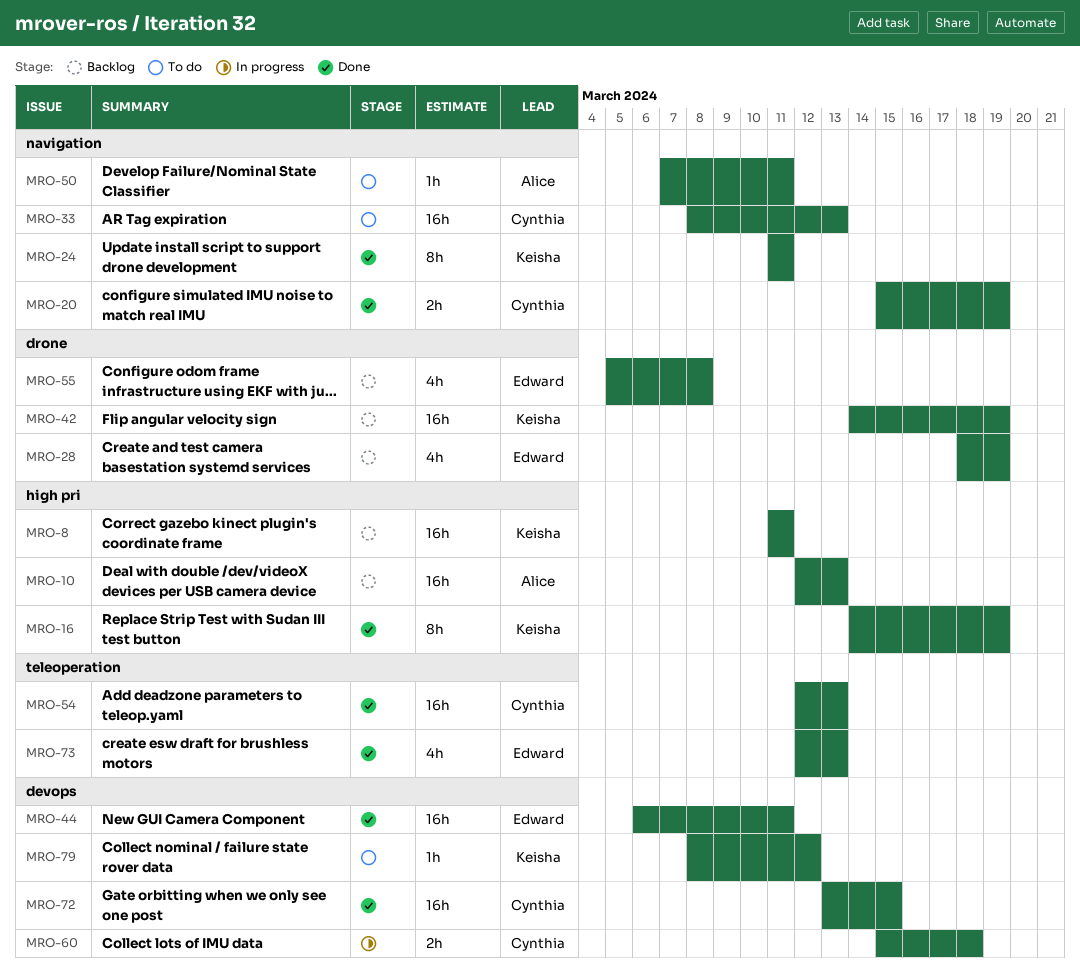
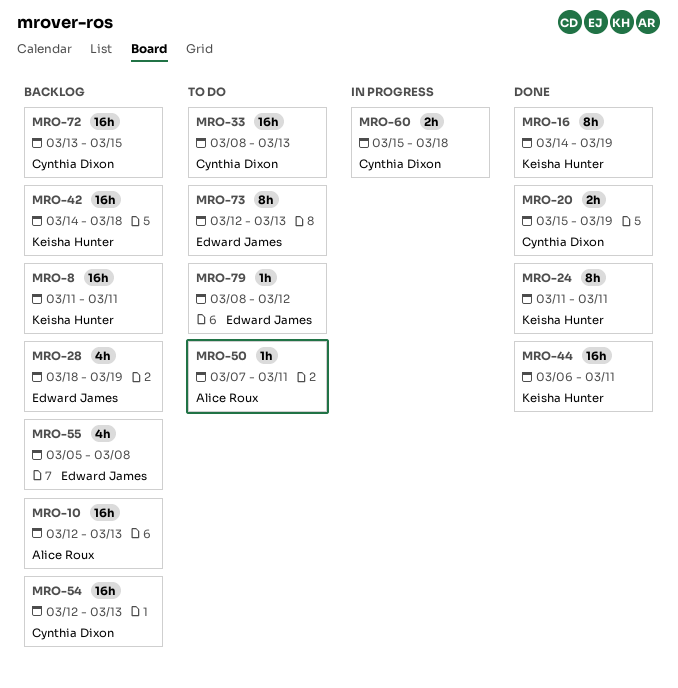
MRO-42, due: Mar 19 -> Mar 18
MRO-44, owner: Edward James -> Keisha Hunter
MRO-54, status: Done -> Backlog
MRO-72, status: Done -> Backlog
MRO-73, status: Done -> To do
MRO-73, estimate: 4h -> 8h
MRO-79, owner: Keisha Hunter -> Edward James

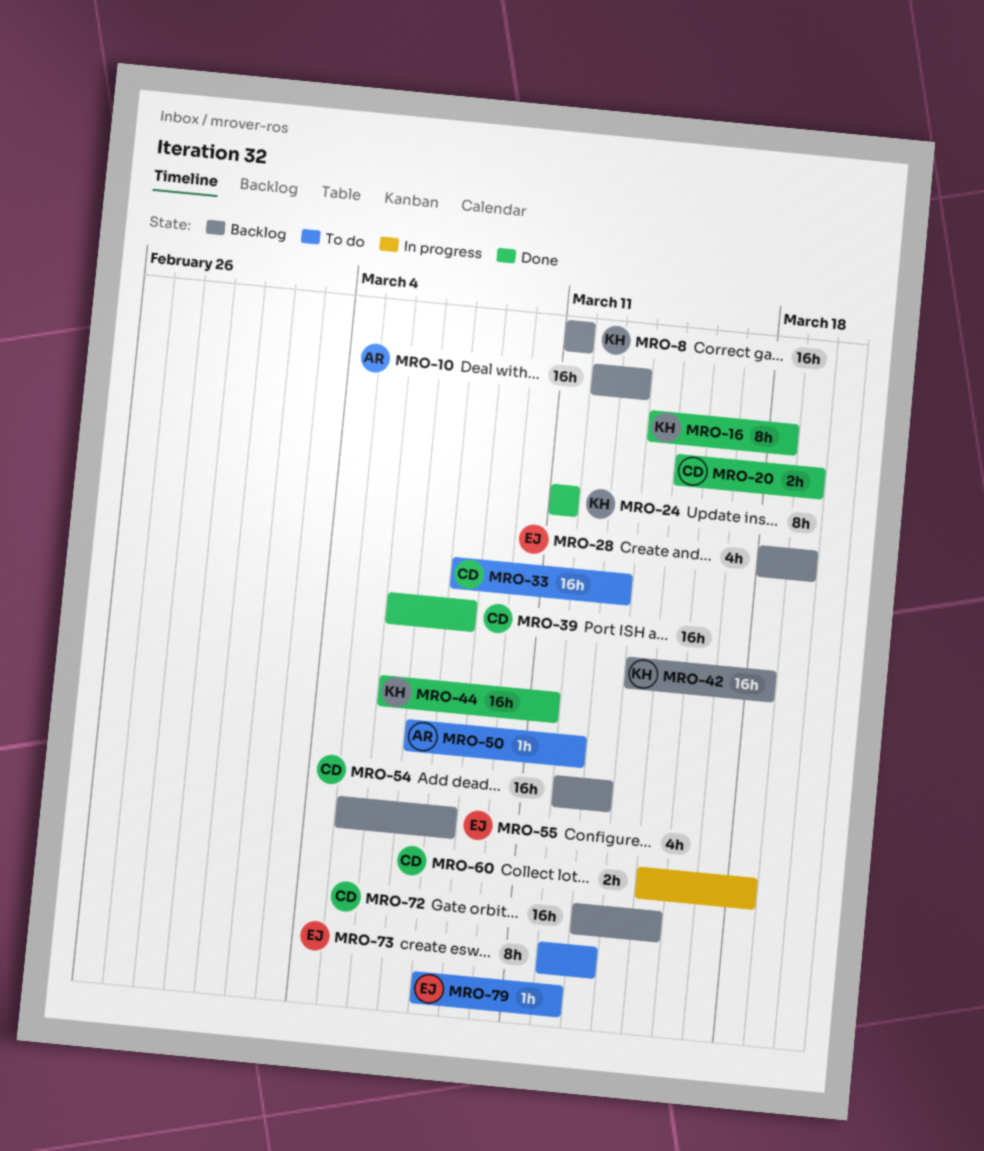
MRO-16, due: Mar 19 -> Mar 18
MRO-39: none -> present
MRO-50, due: Mar 11 -> Mar 12

